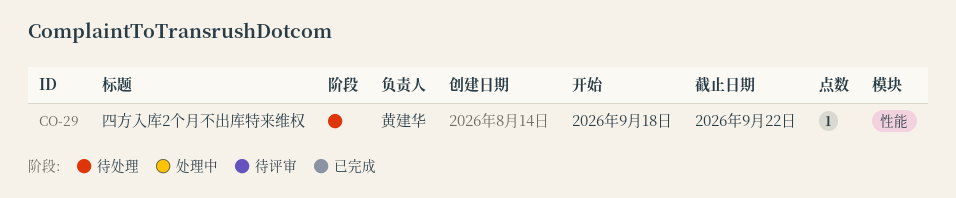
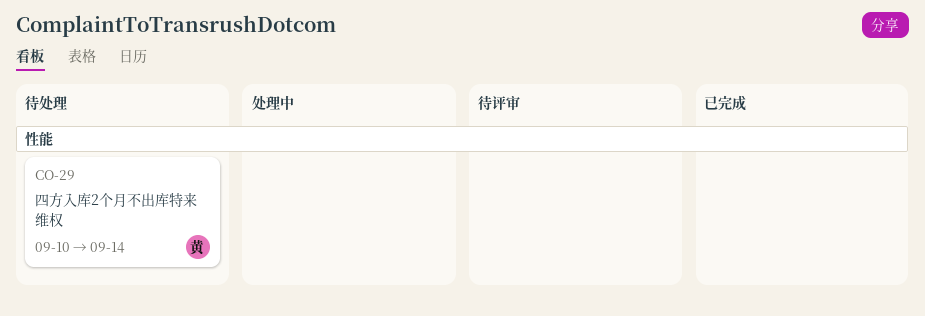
CO-29, start: Sep 18 -> Sep 10
CO-29, due: Sep 22 -> Sep 14

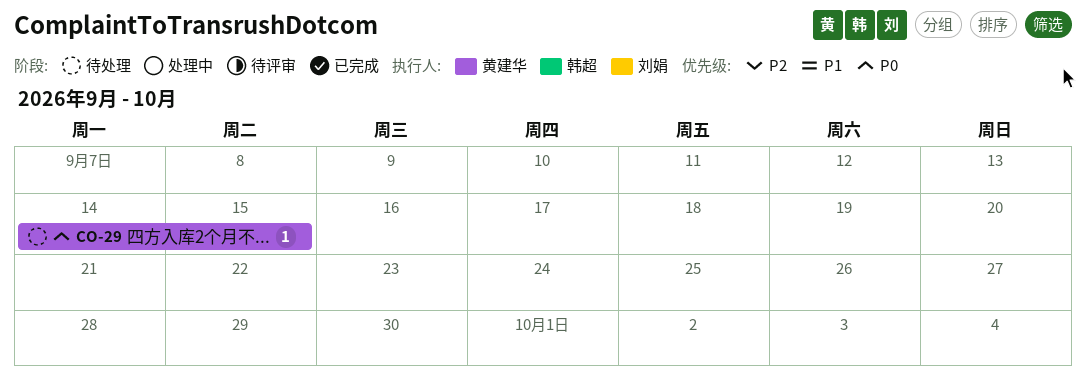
CO-29, start: Sep 10 -> Sep 14
CO-29, due: Sep 14 -> Sep 15

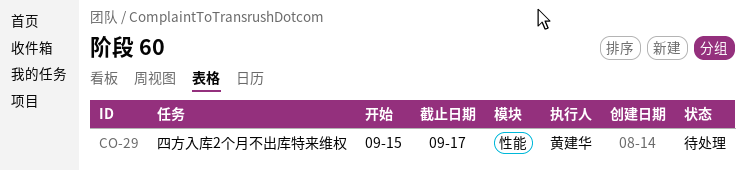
CO-29, start: Sep 14 -> Sep 15
CO-29, due: Sep 15 -> Sep 17

